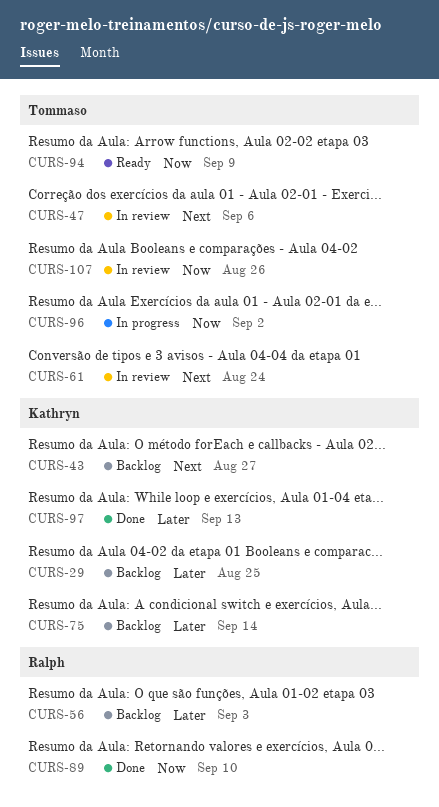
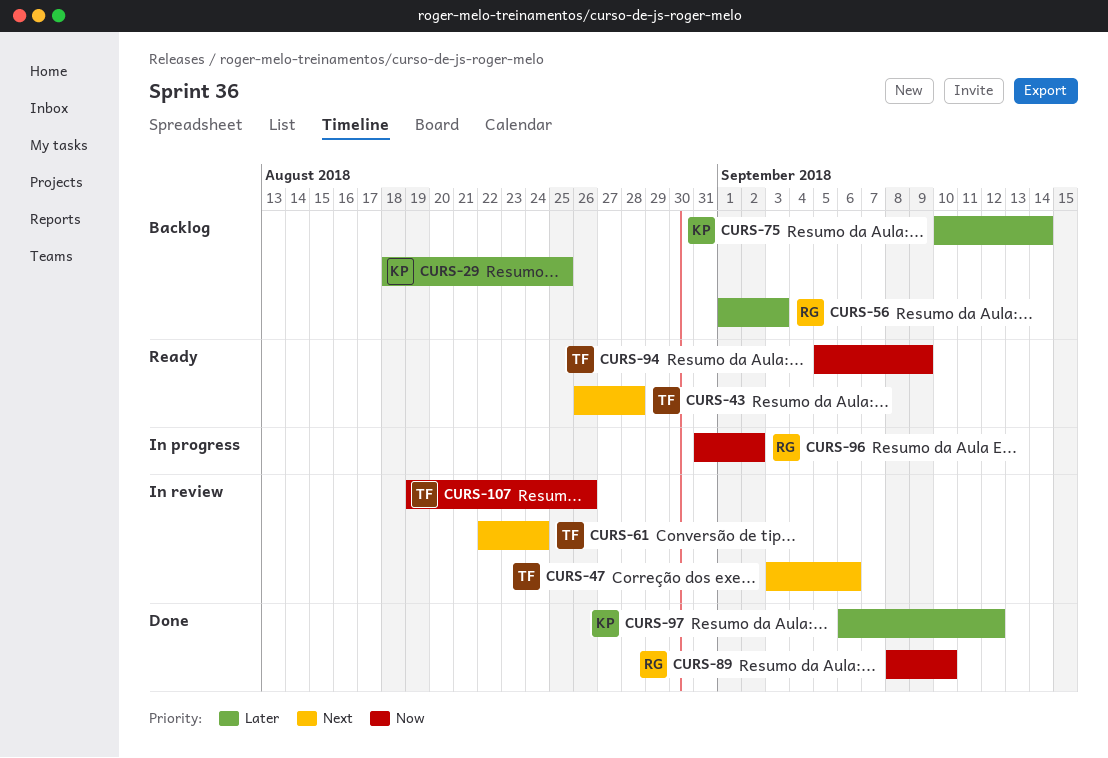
CURS-43, status: Backlog -> Ready
CURS-43, owner: Kathryn -> Tommaso
CURS-43, due: Aug 27 -> Aug 28
CURS-96, owner: Tommaso -> Ralph
CURS-97, due: Sep 13 -> Sep 12

